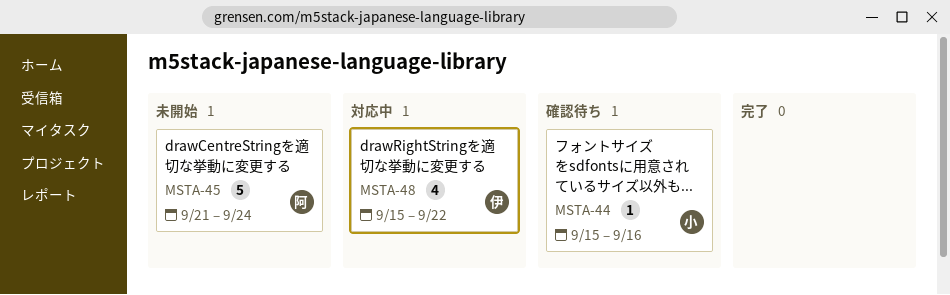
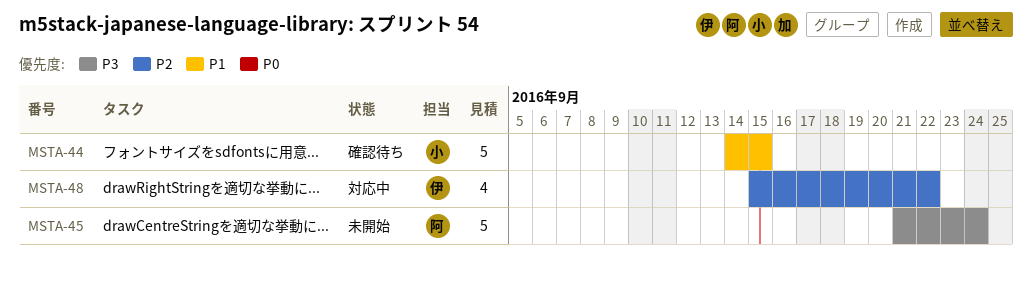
MSTA-44, estimate: 1 -> 5
MSTA-44, start: Sep 15 -> Sep 14
MSTA-44, due: Sep 16 -> Sep 15

